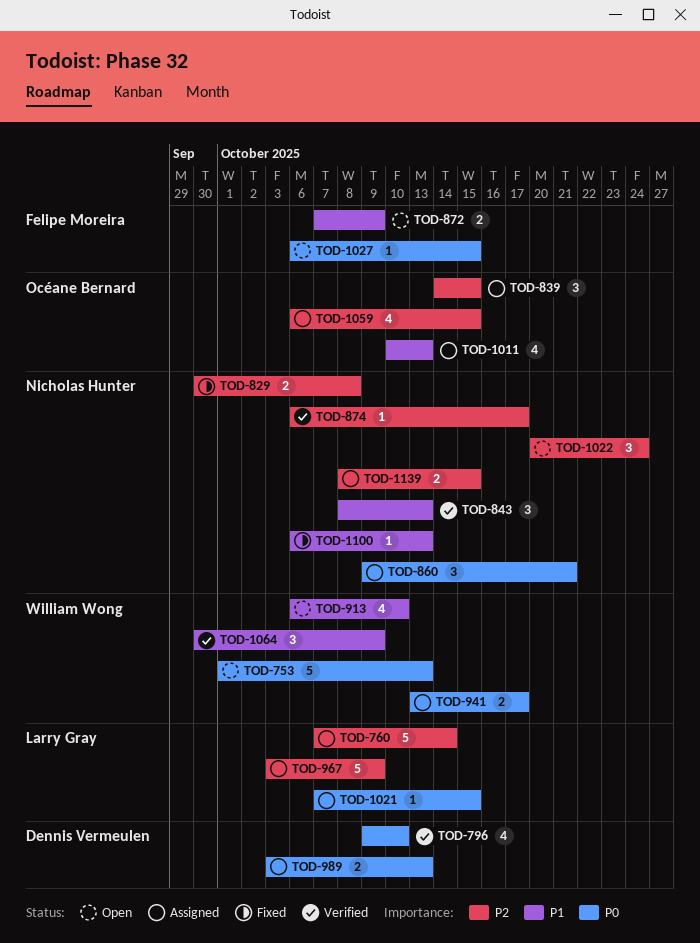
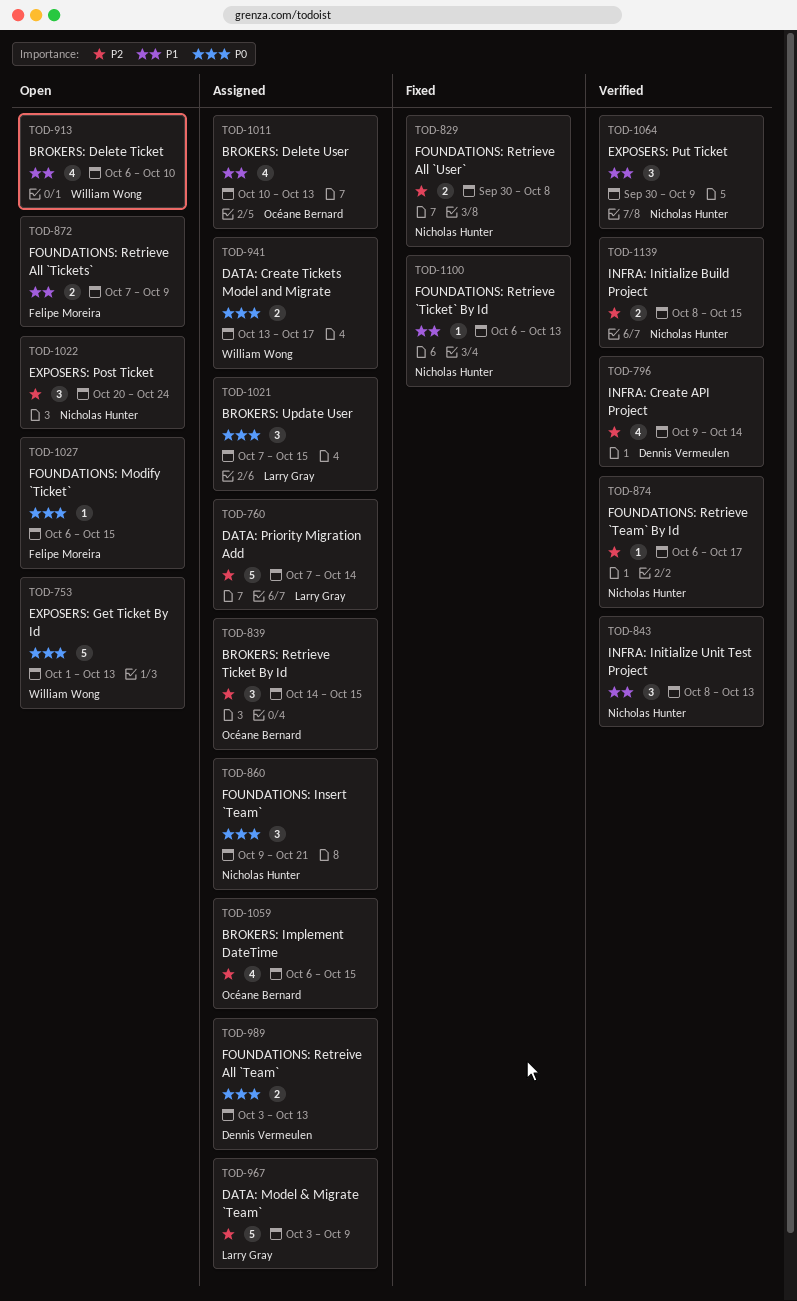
TOD-796, priority: P0 -> P2
TOD-796, due: Oct 10 -> Oct 14
TOD-1021, estimate: 1 -> 3
TOD-1064, owner: William Wong -> Nicholas Hunter
TOD-1139, status: Assigned -> Verified

